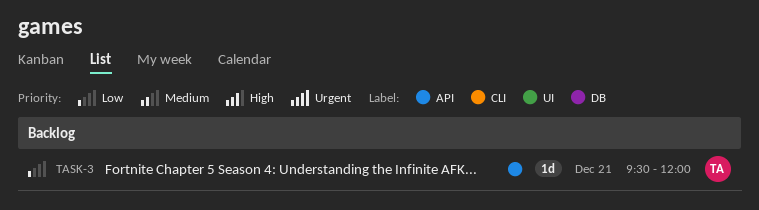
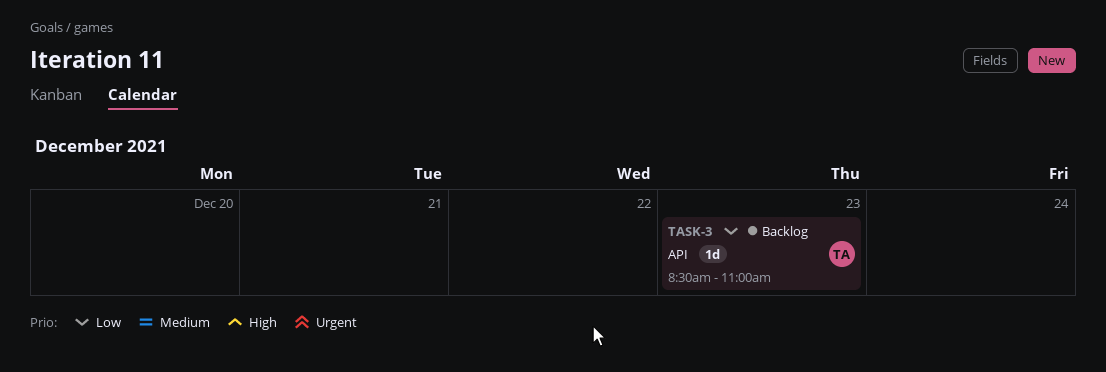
TASK-3, day: Dec 21 -> Dec 23
TASK-3, begins: 09:30 -> 08:30
TASK-3, ends: 12:00 -> 11:00

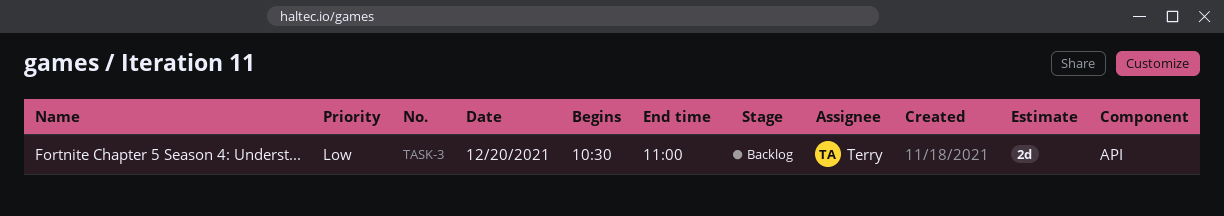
TASK-3, estimate: 1d -> 2d
TASK-3, day: Dec 23 -> Dec 20
TASK-3, begins: 08:30 -> 10:30

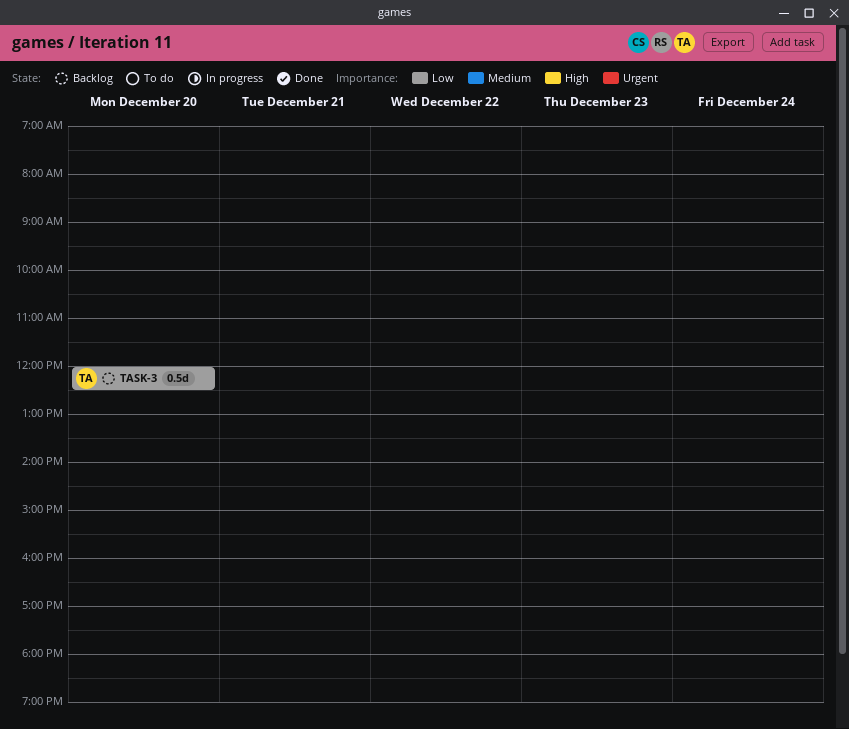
TASK-3, estimate: 2d -> 0.5d
TASK-3, begins: 10:30 -> 12:00
TASK-3, ends: 11:00 -> 12:30

